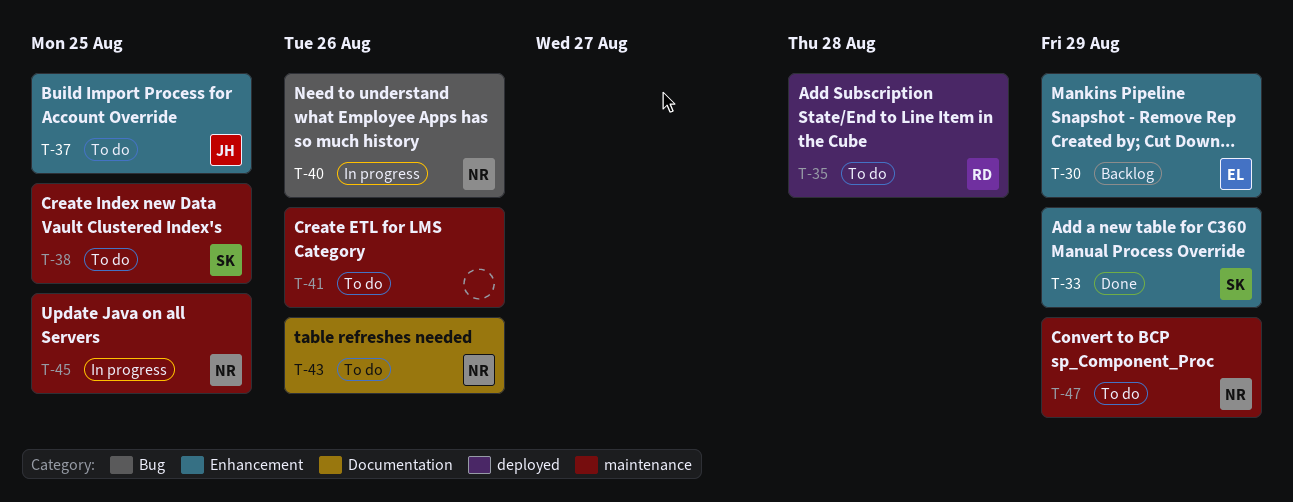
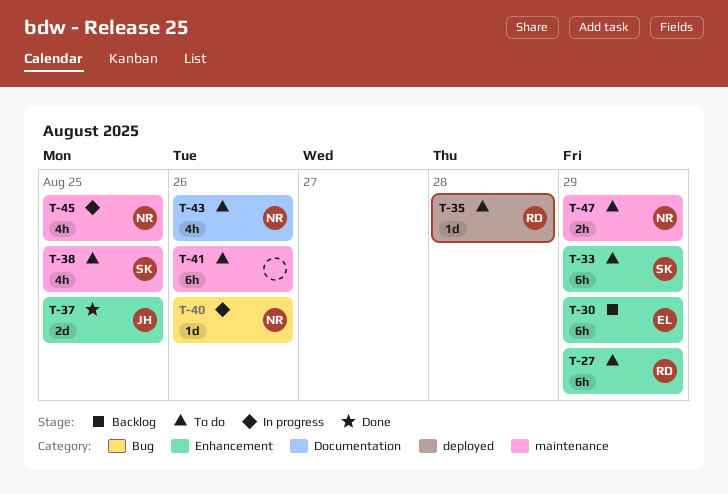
T-27: none -> present
T-33, status: Done -> To do
T-37, status: To do -> Done

